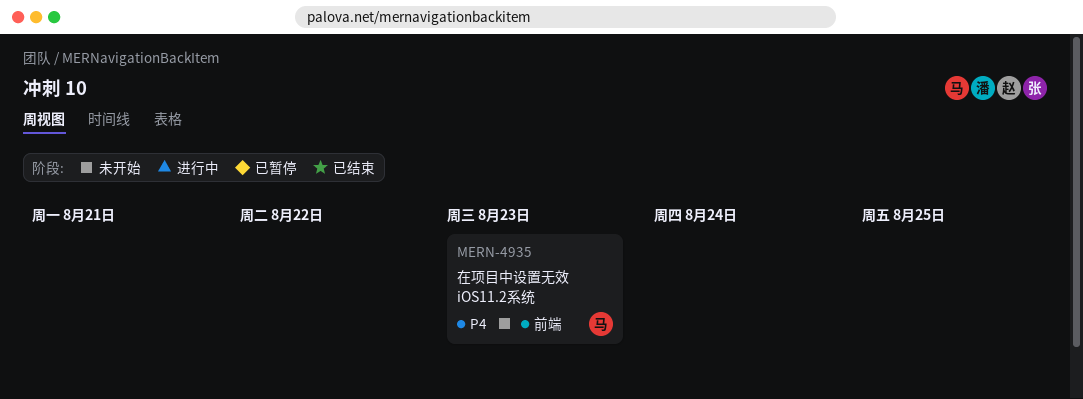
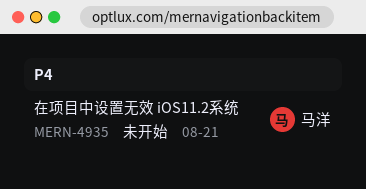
MERN-4935, due: Aug 23 -> Aug 21

